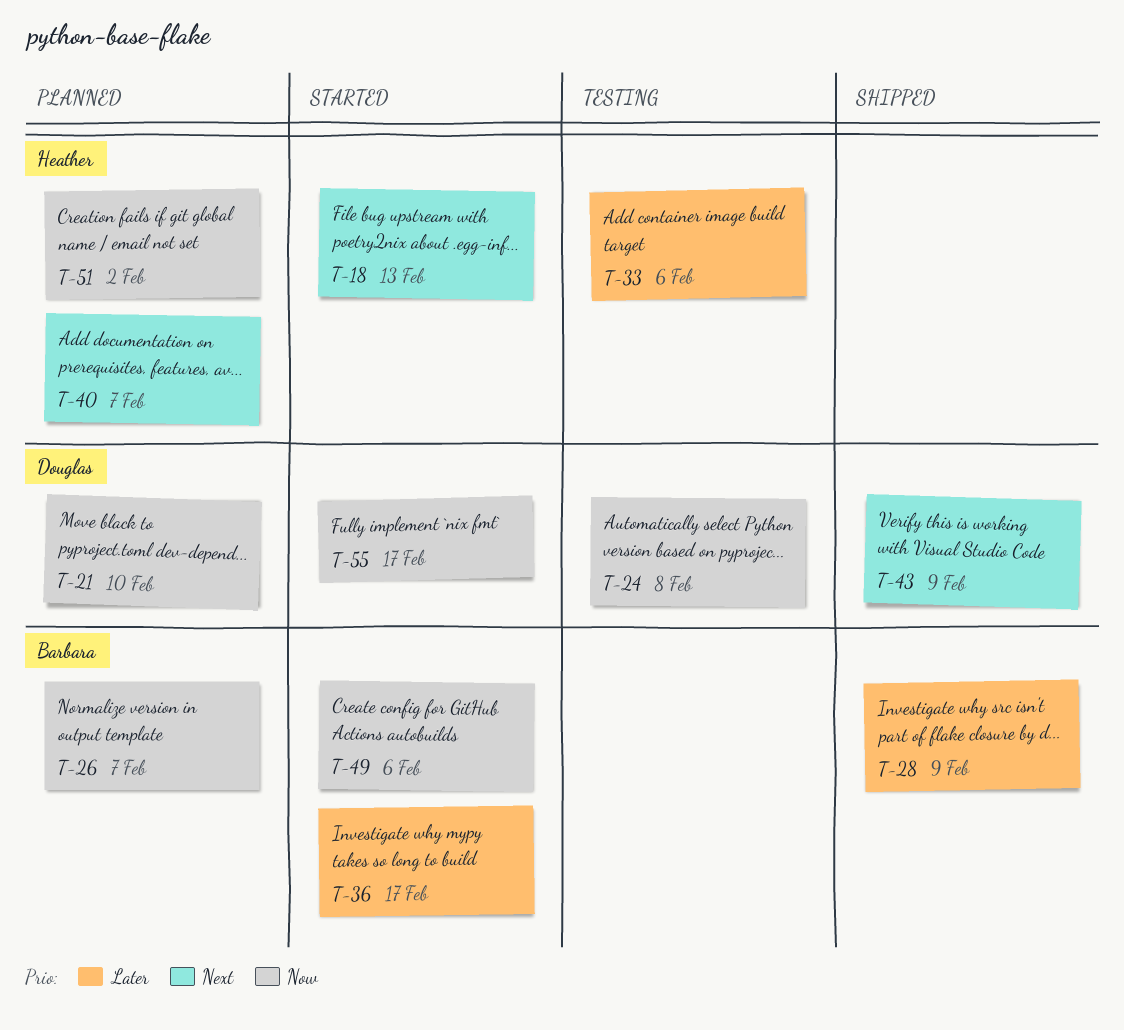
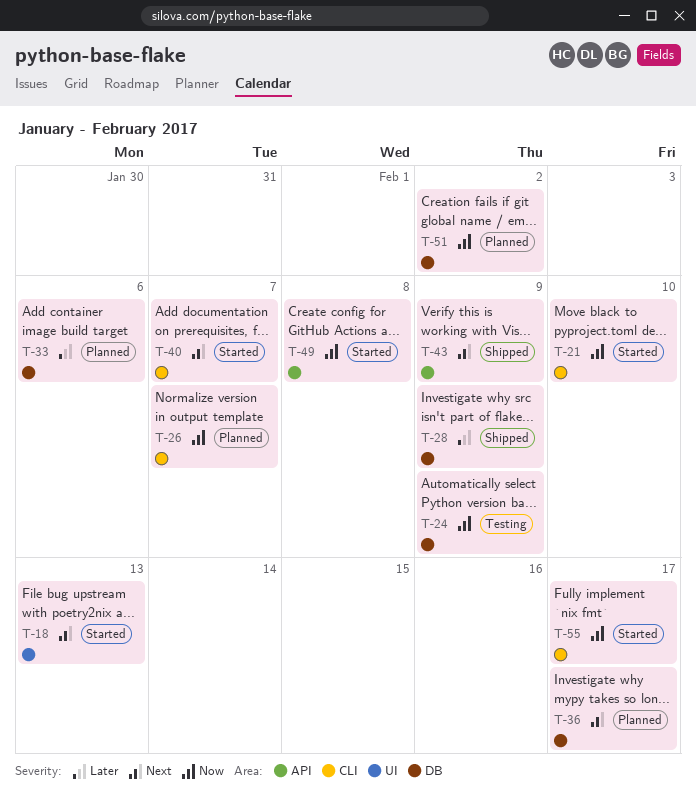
T-21, status: Planned -> Started
T-24, due: Feb 8 -> Feb 9
T-33, status: Testing -> Planned
T-36, status: Started -> Planned
T-36, priority: Later -> Next
T-40, status: Planned -> Started
T-49, due: Feb 6 -> Feb 8

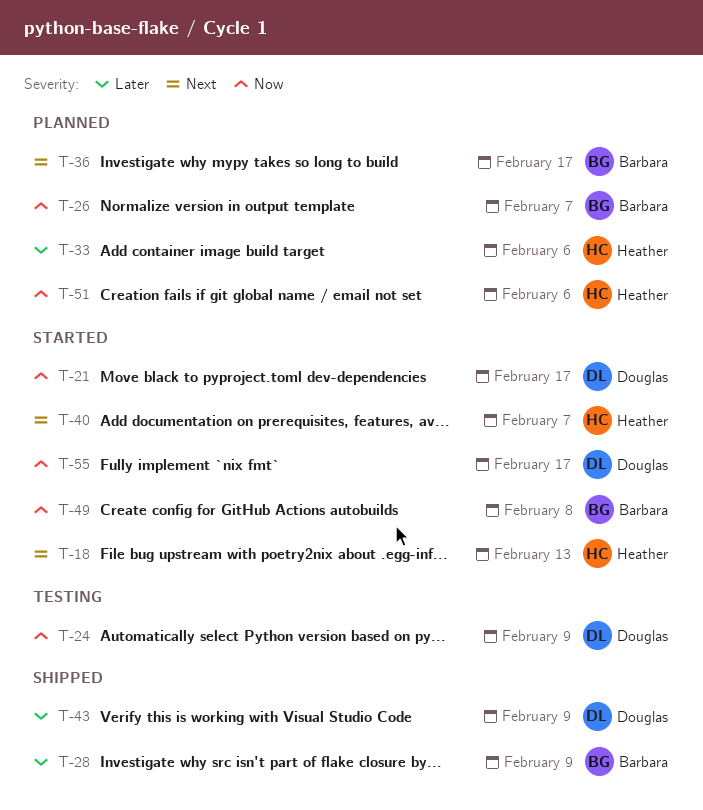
T-21, due: Feb 10 -> Feb 17
T-43, priority: Next -> Later
T-51, due: Feb 2 -> Feb 6

